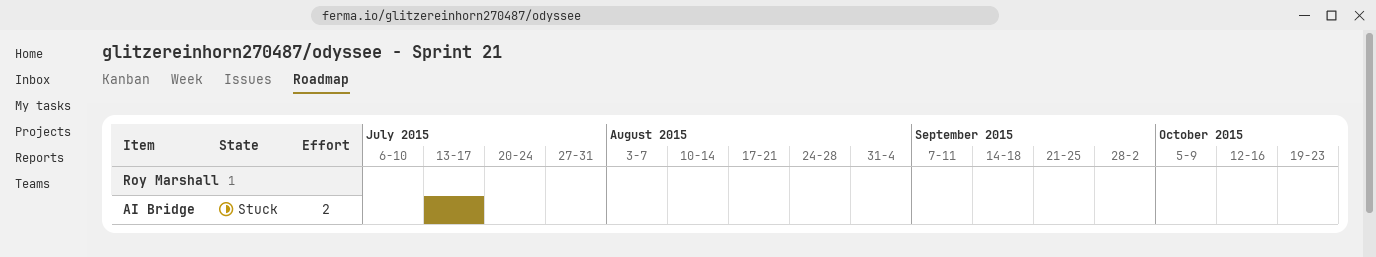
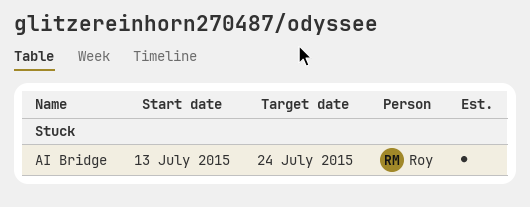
AI Bridge, estimate: 2 -> 1
AI Bridge, due: Jul 17 -> Jul 24

